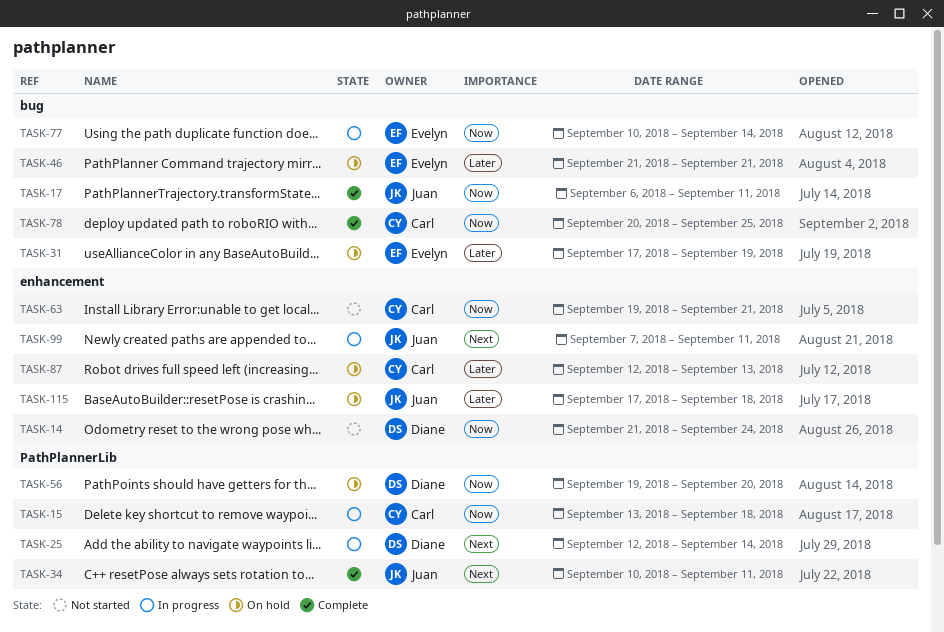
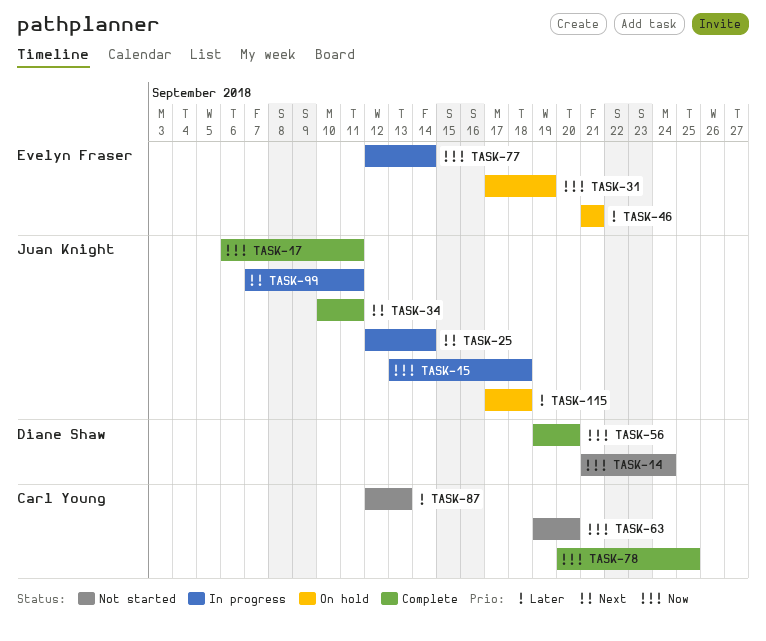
TASK-15, owner: Carl Young -> Juan Knight
TASK-25, owner: Diane Shaw -> Juan Knight
TASK-31, priority: Later -> Now
TASK-56, status: On hold -> Complete
TASK-63, due: Sep 21 -> Sep 20
TASK-77, start: Sep 10 -> Sep 12
TASK-87, status: On hold -> Not started

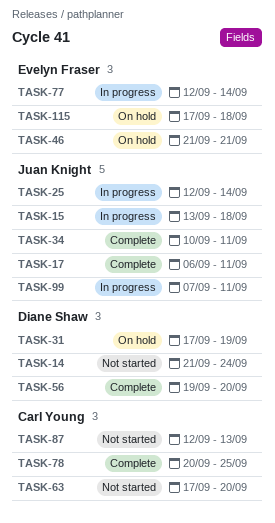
TASK-31, owner: Evelyn Fraser -> Diane Shaw
TASK-63, start: Sep 19 -> Sep 17
TASK-115, owner: Juan Knight -> Evelyn Fraser

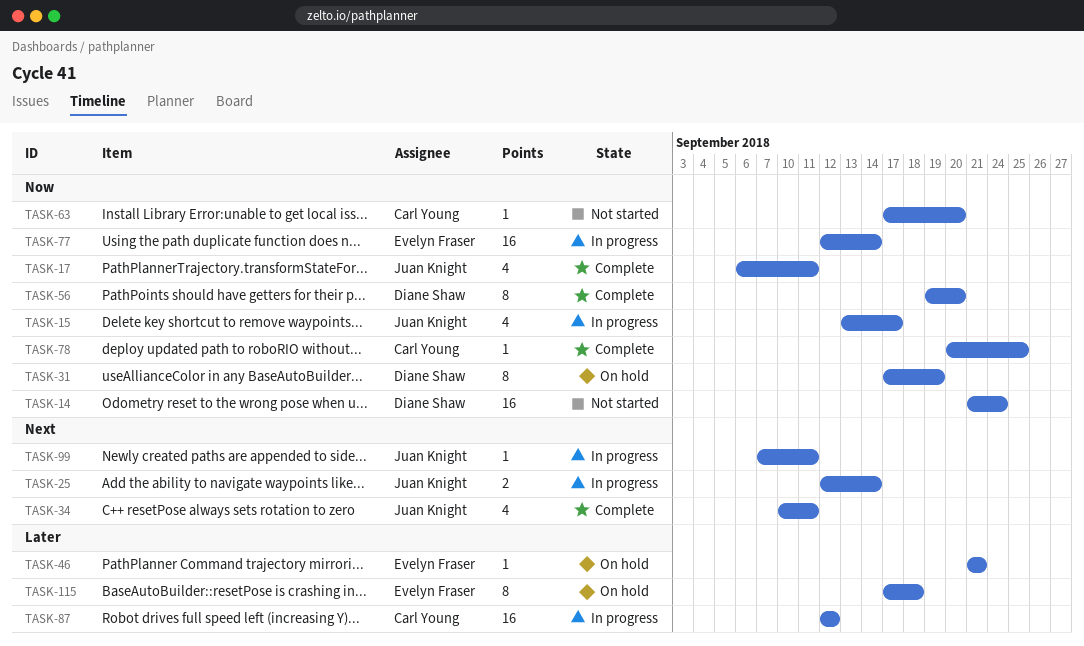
TASK-15, due: Sep 18 -> Sep 17
TASK-87, status: Not started -> In progress
TASK-87, due: Sep 13 -> Sep 12

